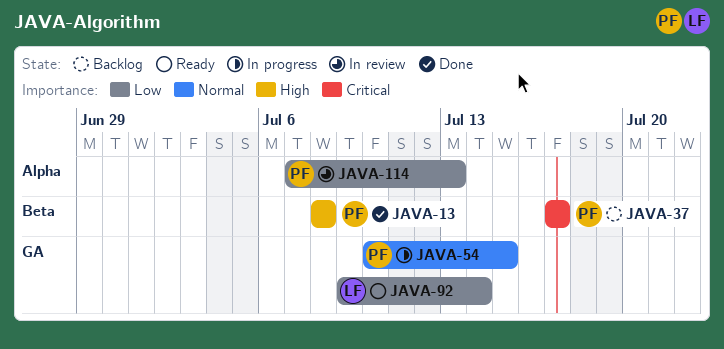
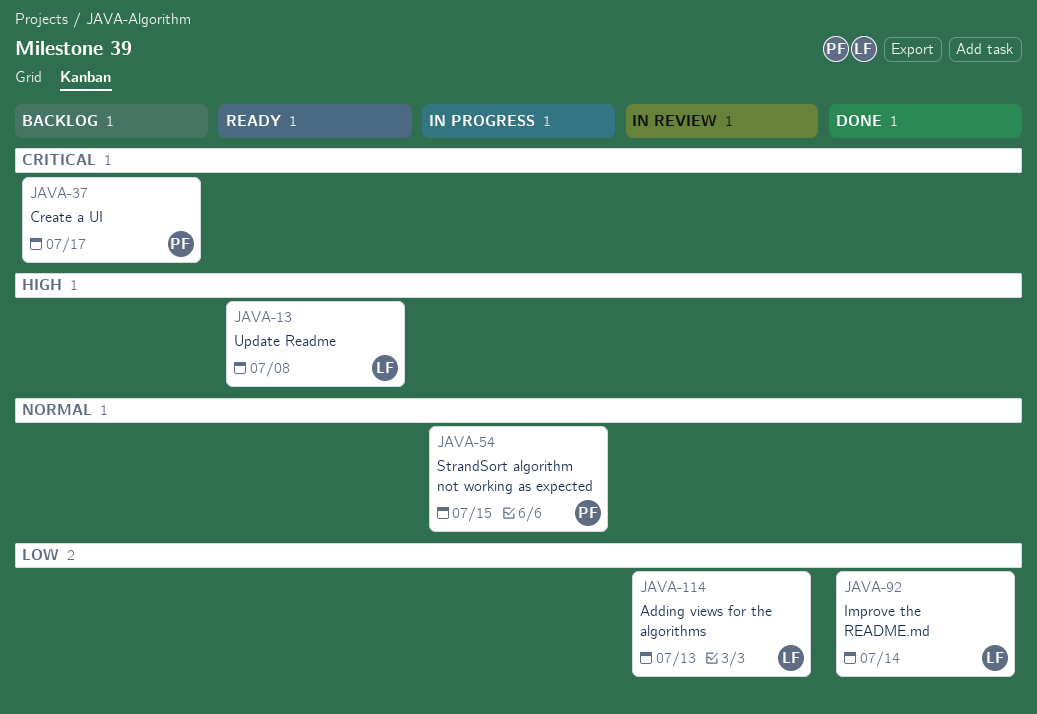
JAVA-13, status: Done -> Ready
JAVA-13, owner: PF -> LF
JAVA-92, status: Ready -> Done
JAVA-114, owner: PF -> LF

